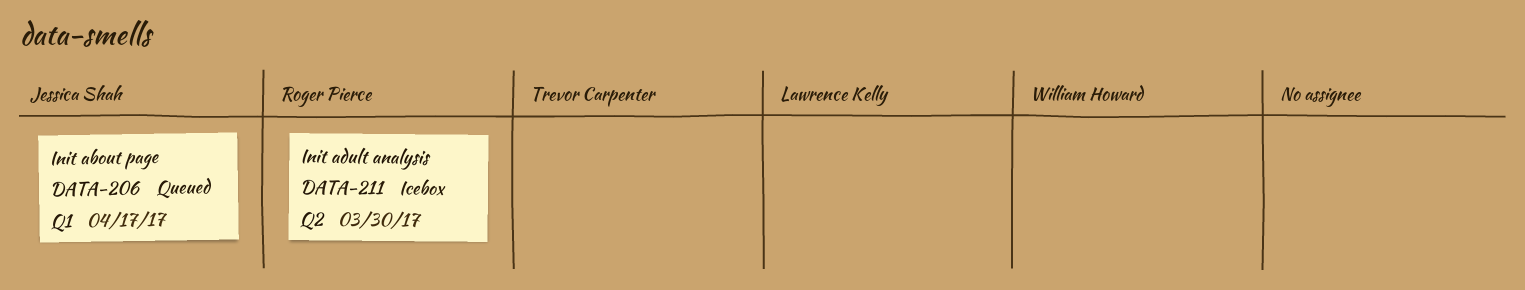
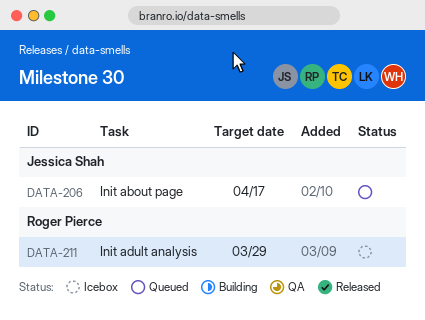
DATA-211, due: Mar 30 -> Mar 29

